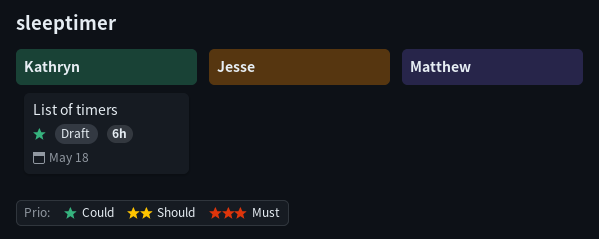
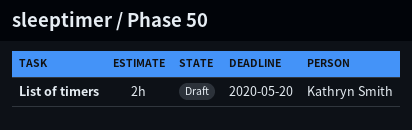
List of timers, estimate: 6h -> 2h
List of timers, due: May 18 -> May 20

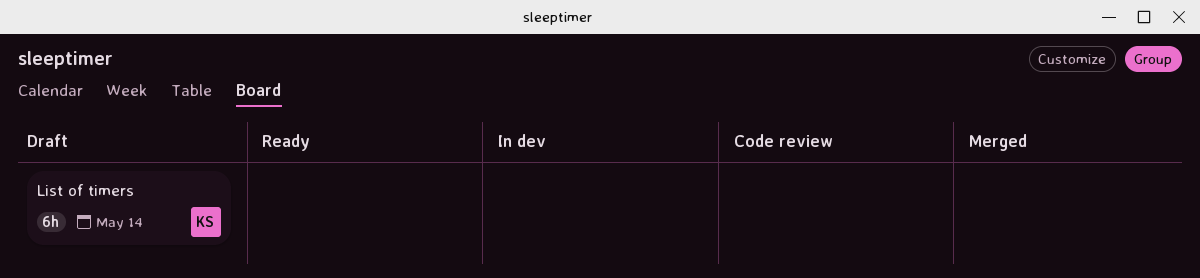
List of timers, estimate: 2h -> 6h
List of timers, due: May 20 -> May 14

